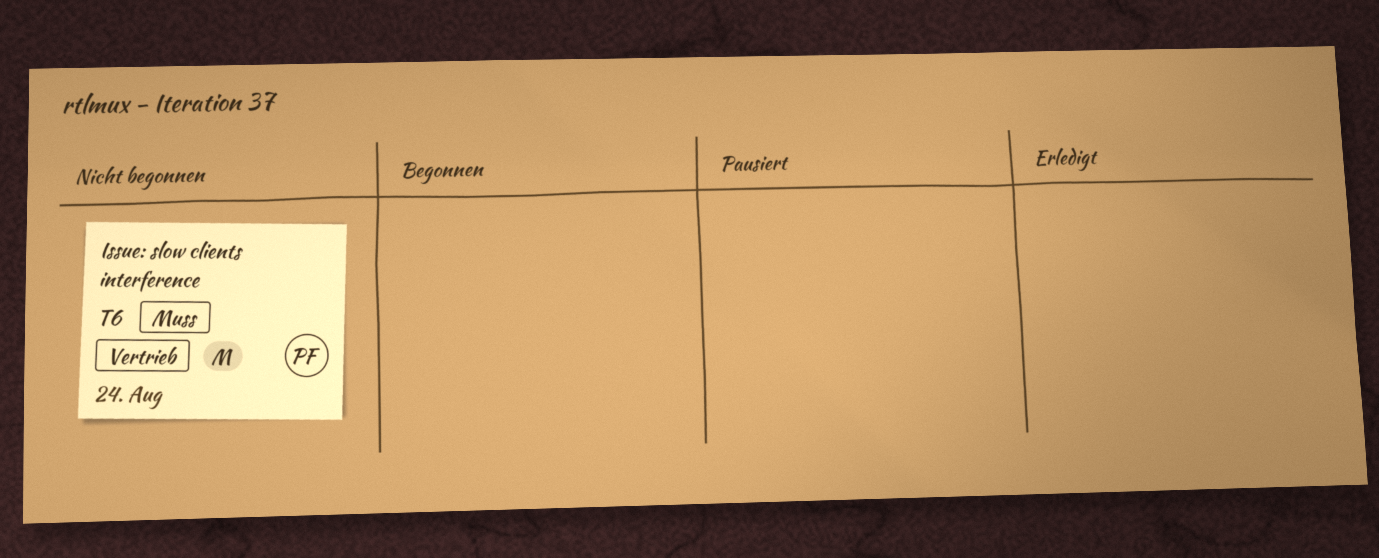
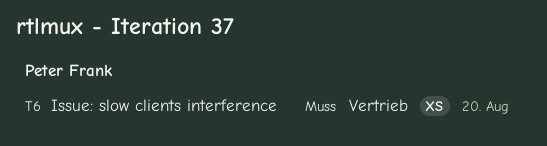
T6, estimate: M -> XS
T6, due: Aug 24 -> Aug 20

